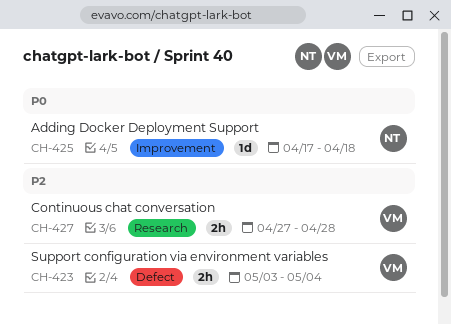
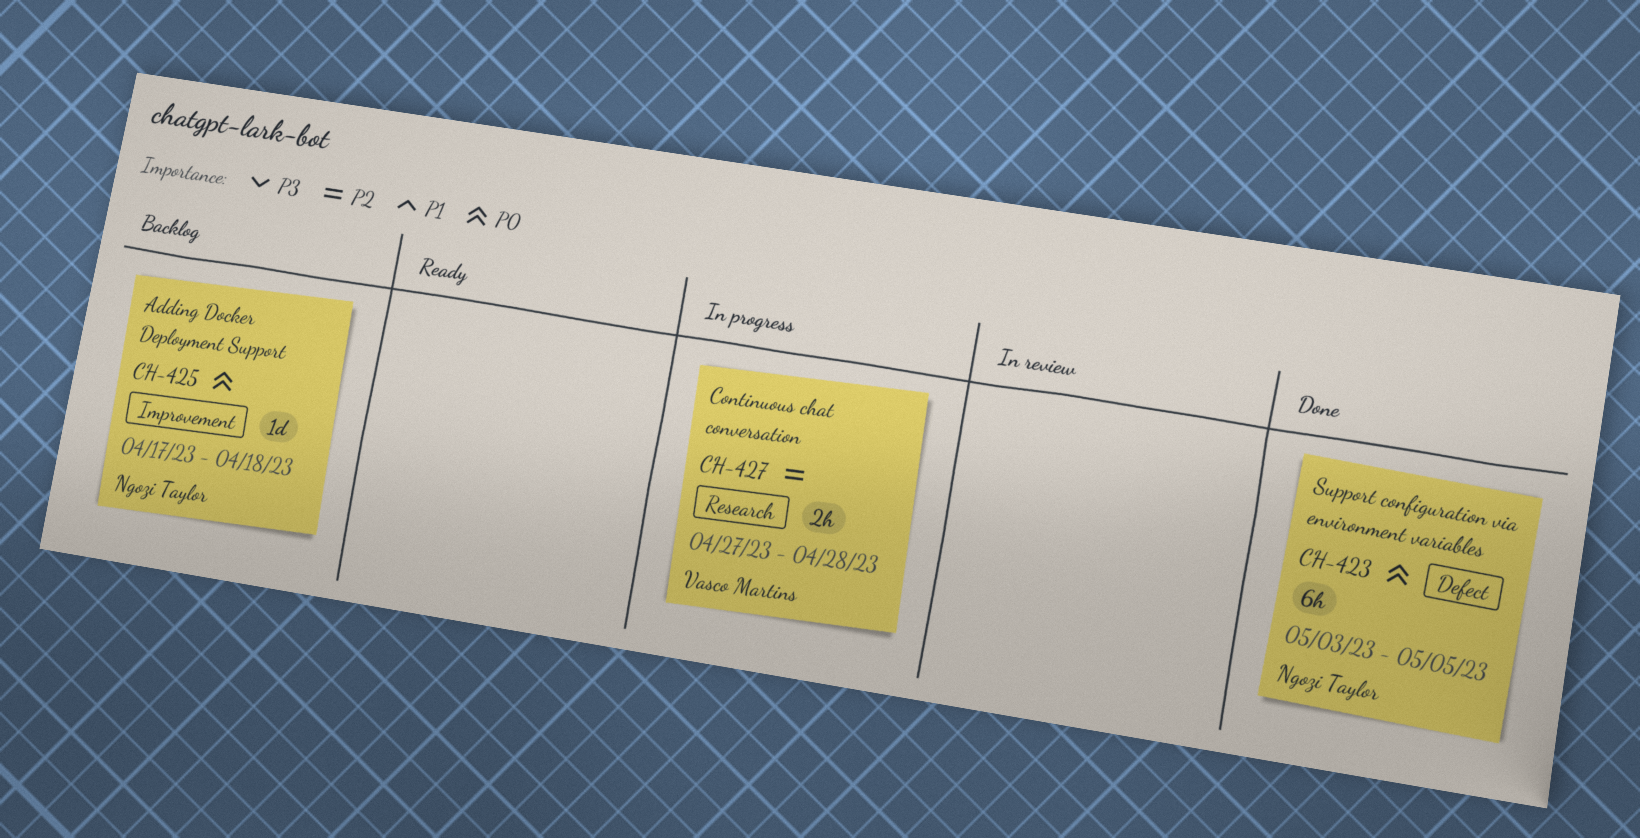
CH-423, owner: Vasco Martins -> Ngozi Taylor
CH-423, priority: P2 -> P0
CH-423, estimate: 2h -> 6h
CH-423, due: May 4 -> May 5

